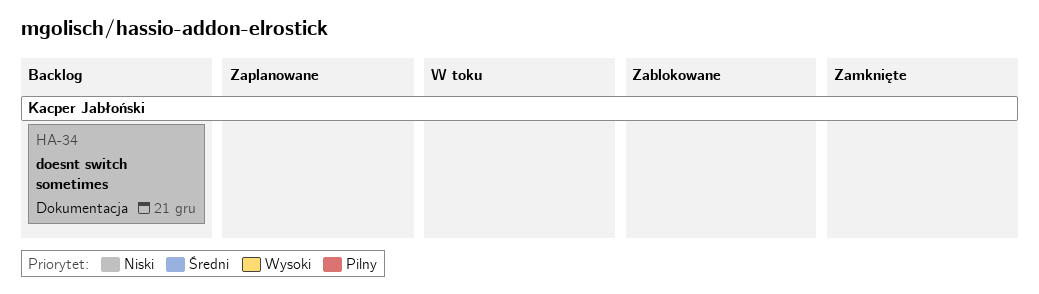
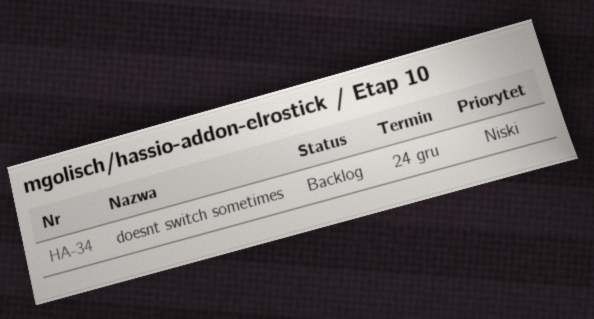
HA-34, due: Dec 21 -> Dec 24

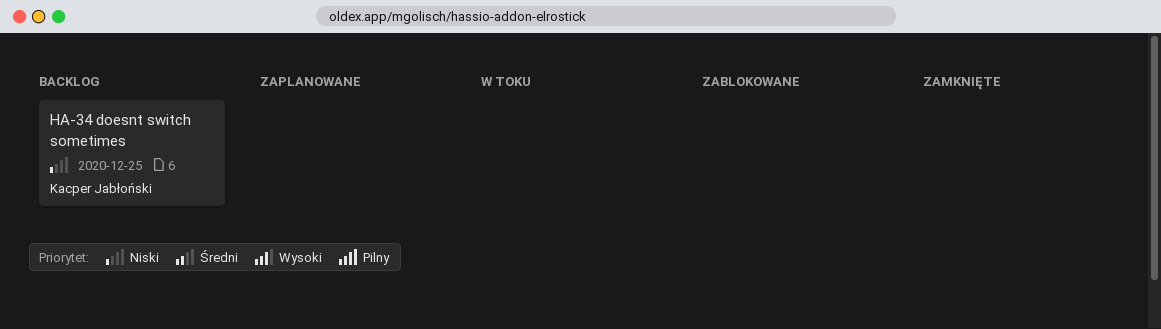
HA-34, due: Dec 24 -> Dec 25

